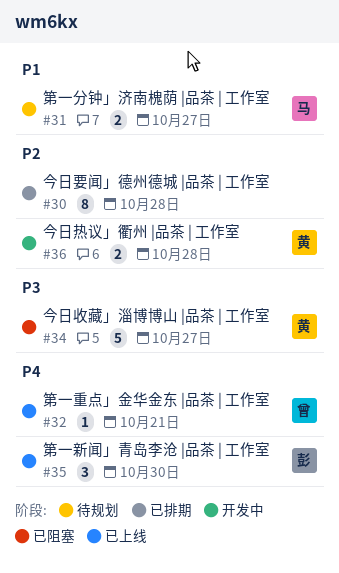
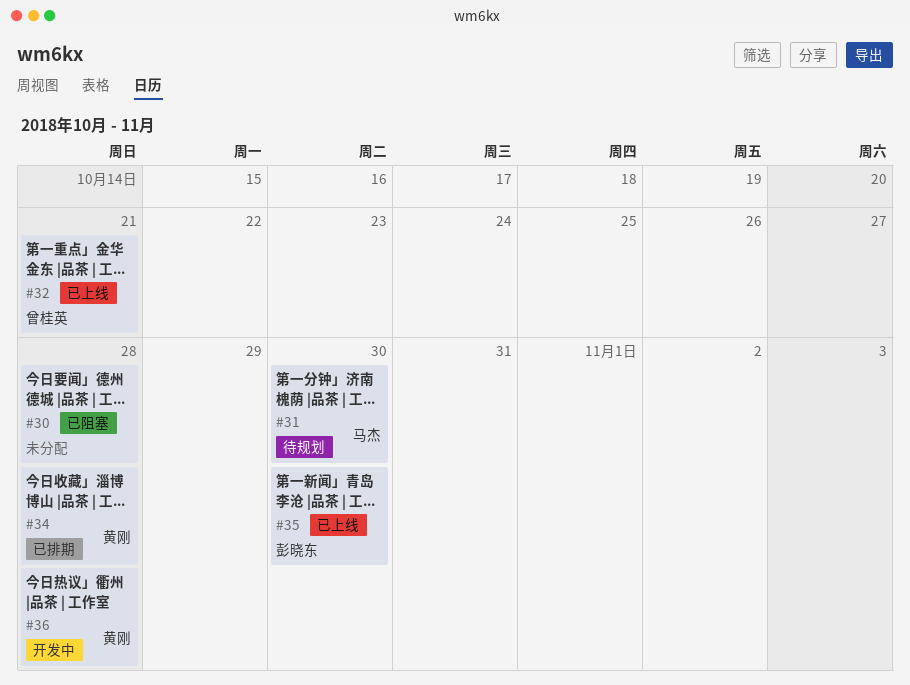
#30, status: 已排期 -> 已阻塞
#31, due: Oct 27 -> Oct 30
#34, status: 已阻塞 -> 已排期
#34, due: Oct 27 -> Oct 28

